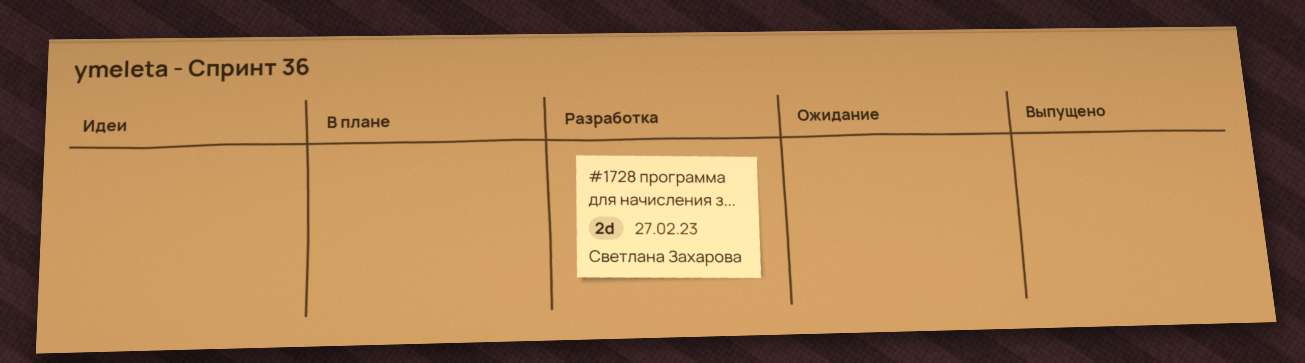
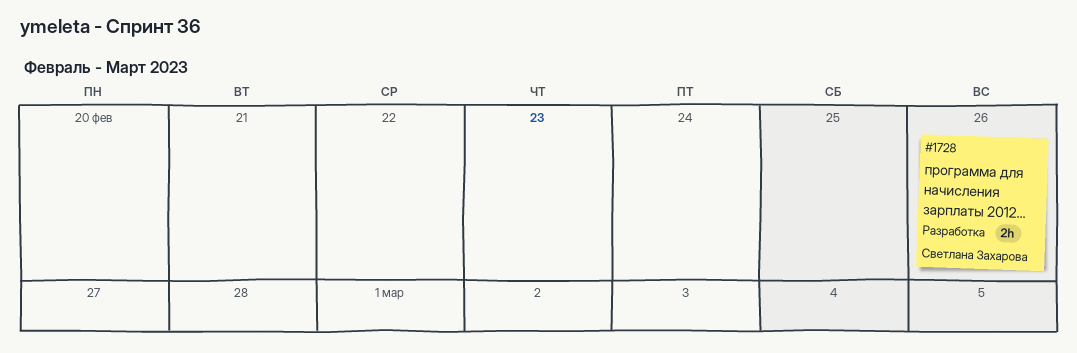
#1728, estimate: 2d -> 2h
#1728, due: Feb 27 -> Feb 26

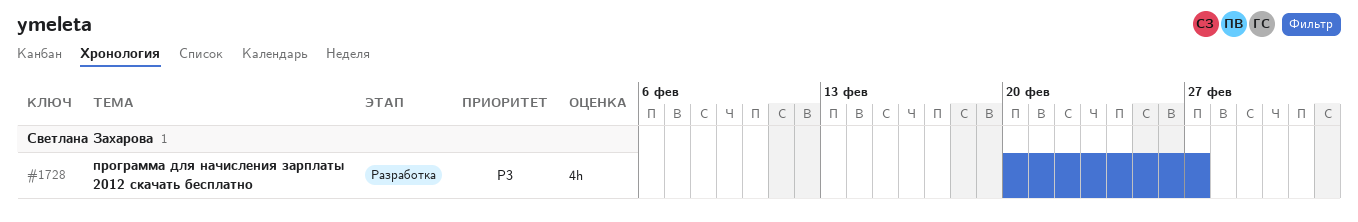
#1728, estimate: 2h -> 4h
#1728, due: Feb 26 -> Feb 27

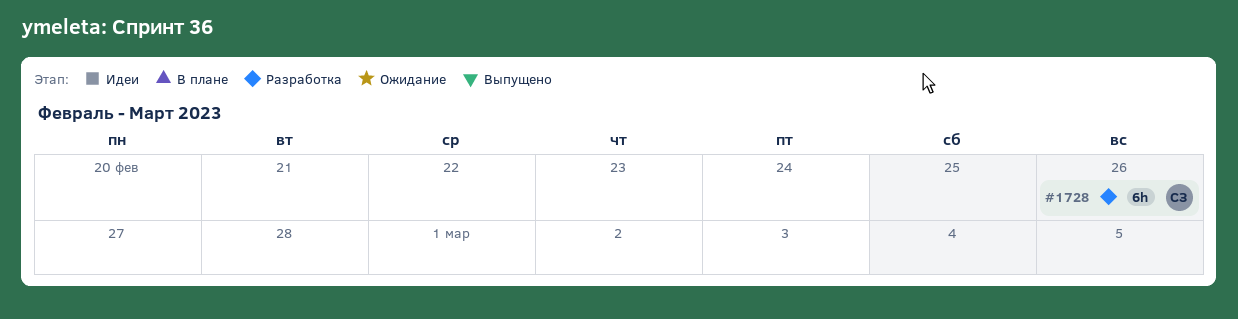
#1728, estimate: 4h -> 6h
#1728, due: Feb 27 -> Feb 26

